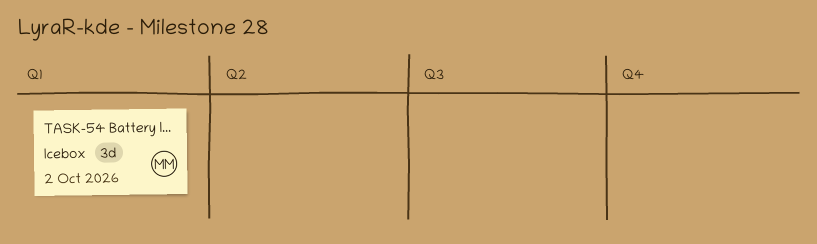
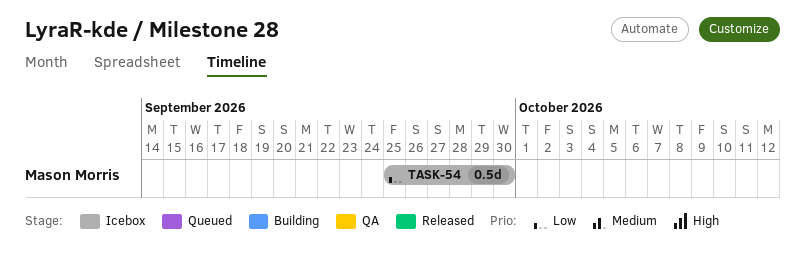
TASK-54, estimate: 3d -> 0.5d
TASK-54, due: Oct 2 -> Sep 30

